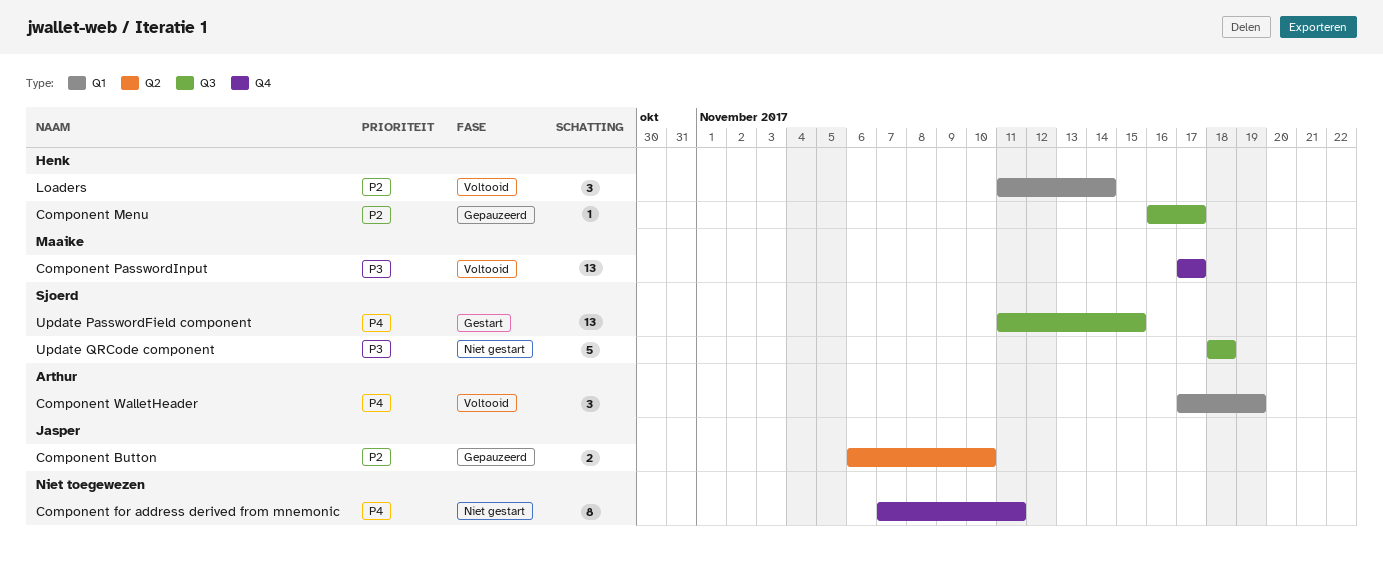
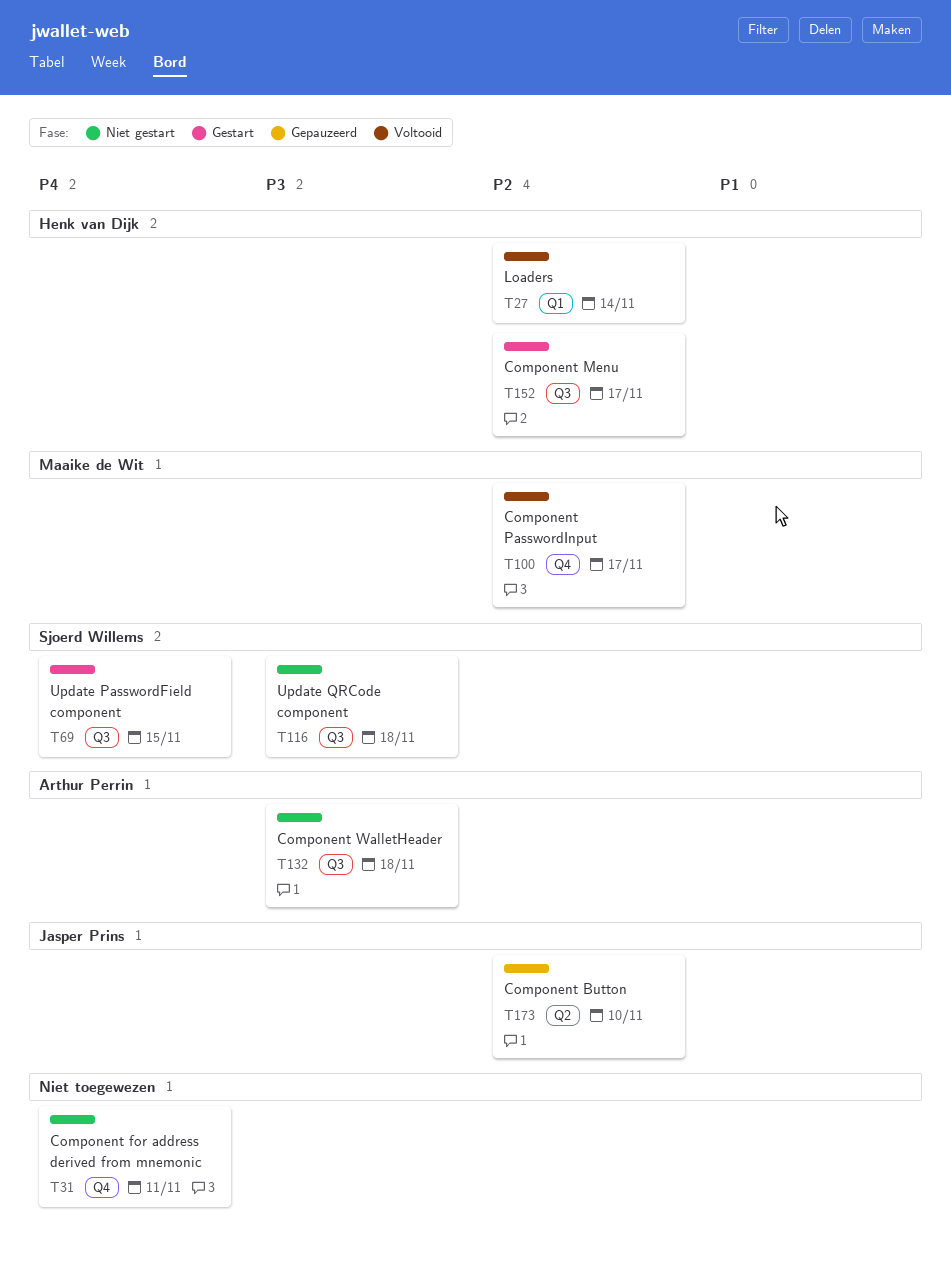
Component Menu, status: Gepauzeerd -> Gestart
Component PasswordInput, priority: P3 -> P2
Component WalletHeader, status: Voltooid -> Niet gestart
Component WalletHeader, priority: P4 -> P3
Component WalletHeader, label: Q1 -> Q3
Component WalletHeader, due: Nov 19 -> Nov 18

